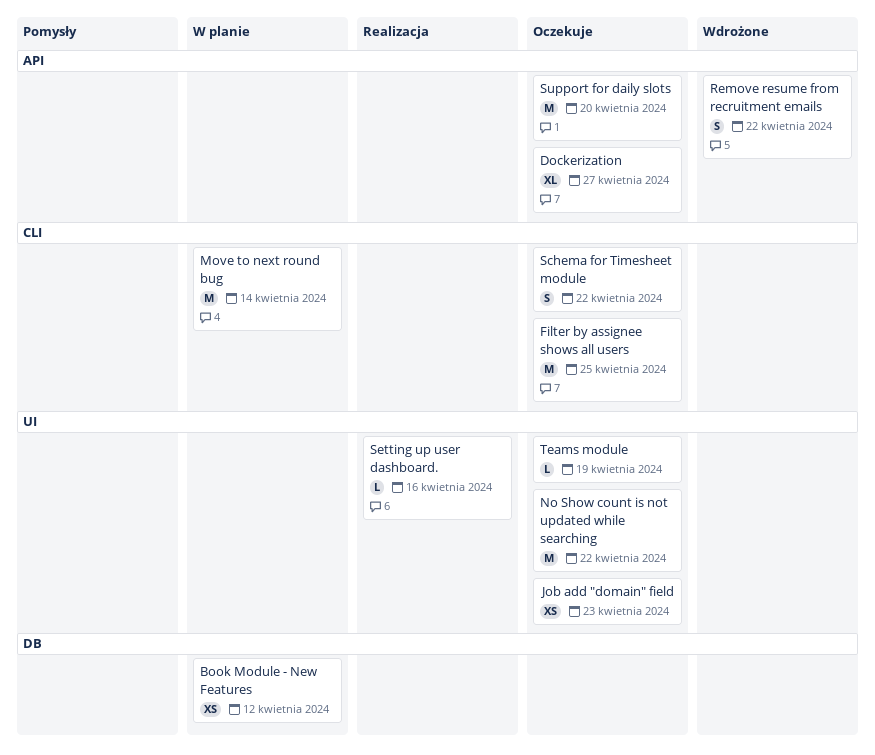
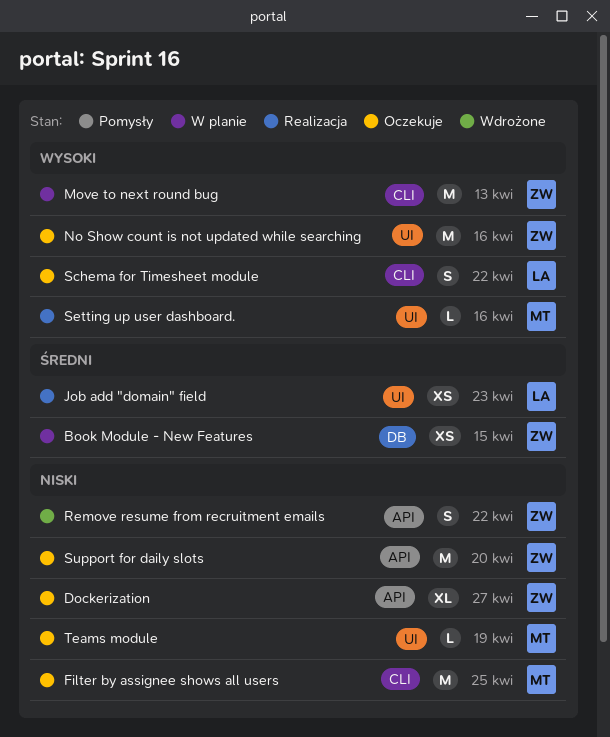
Book Module - New Features, due: Apr 12 -> Apr 15
Job add "domain" field, status: Oczekuje -> Realizacja
Move to next round bug, due: Apr 14 -> Apr 13
No Show count is not updated while searching, due: Apr 22 -> Apr 16

